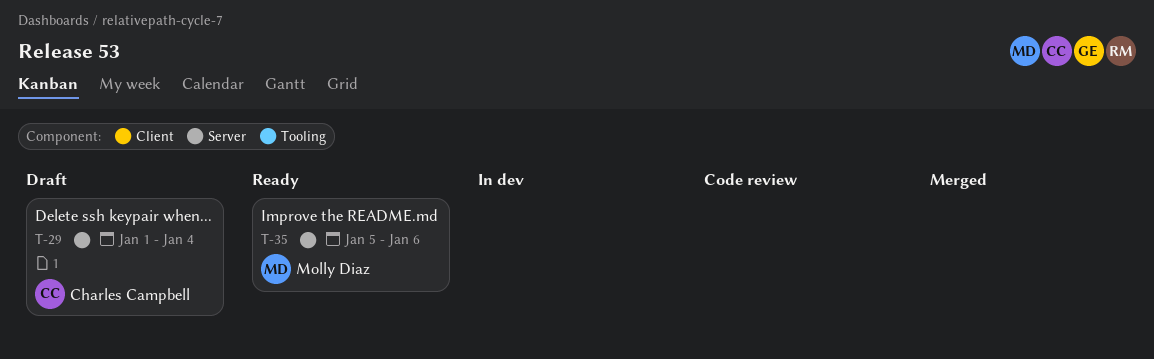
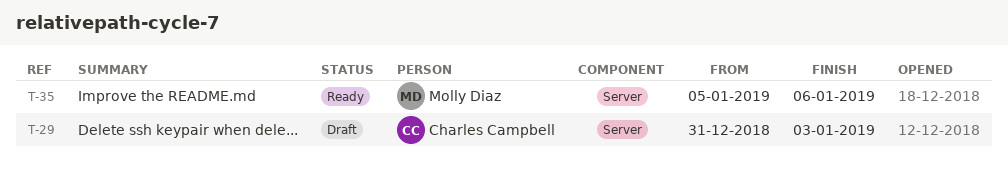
T-29, start: Jan 1 -> Dec 31
T-29, due: Jan 4 -> Jan 3

